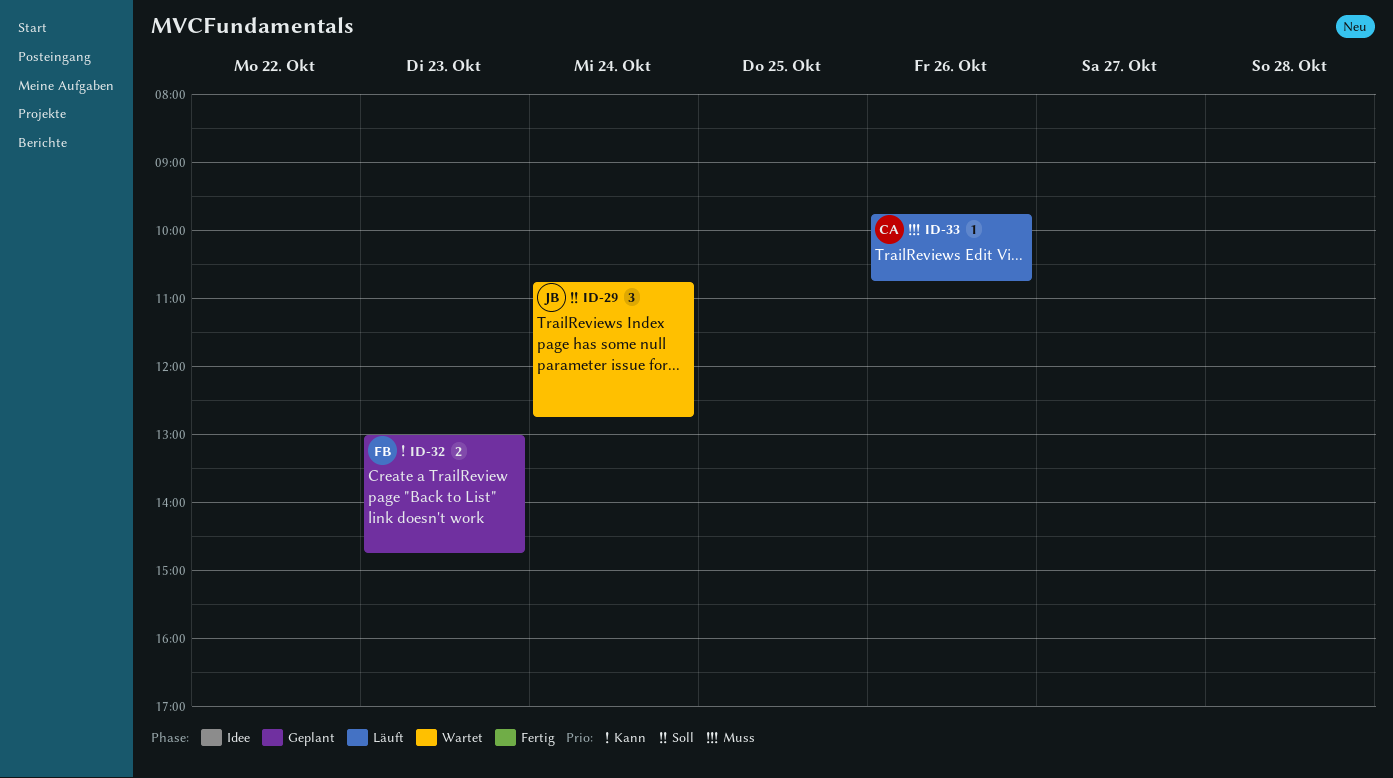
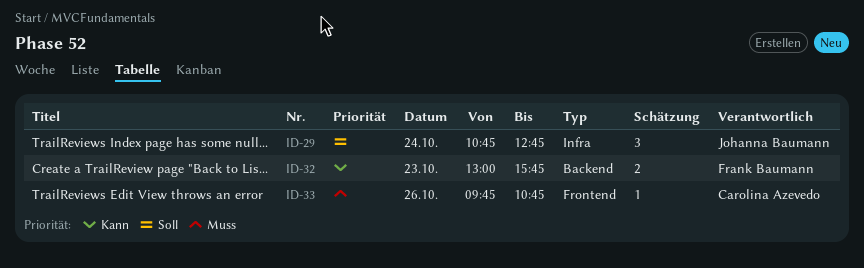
ID-32, ends: 14:45 -> 15:45

